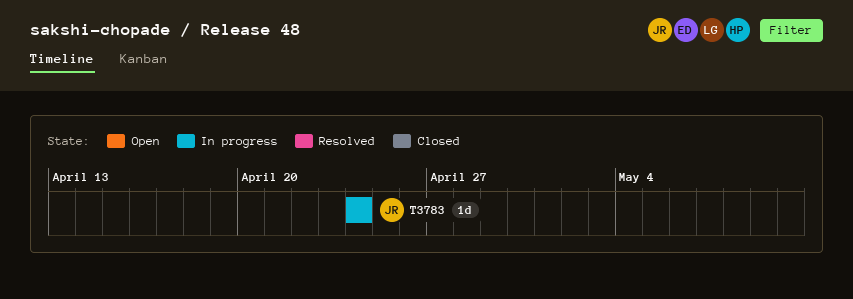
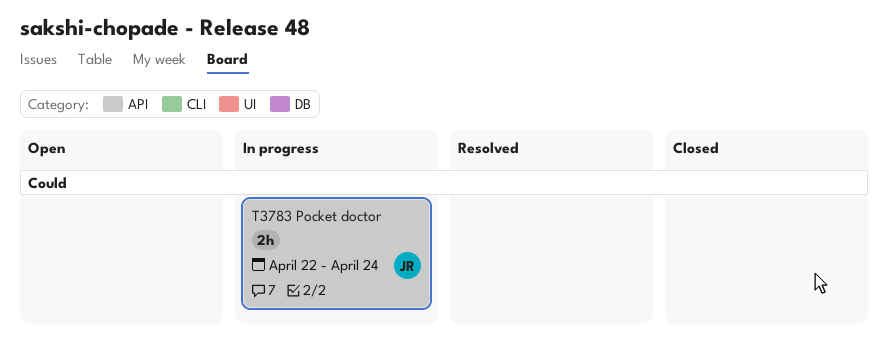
T3783, estimate: 1d -> 2h
T3783, start: Apr 24 -> Apr 22

